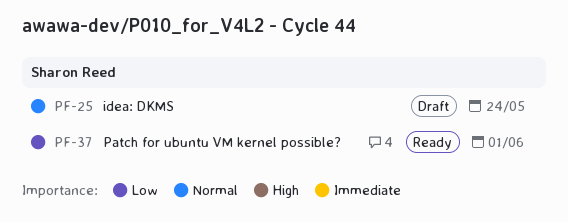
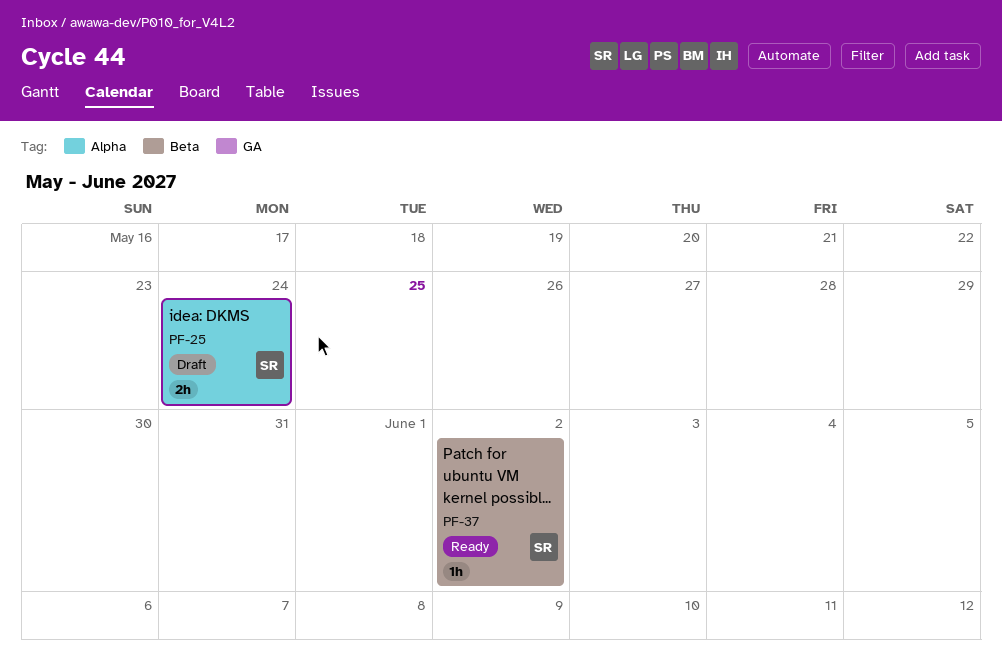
PF-37, due: Jun 1 -> Jun 2

